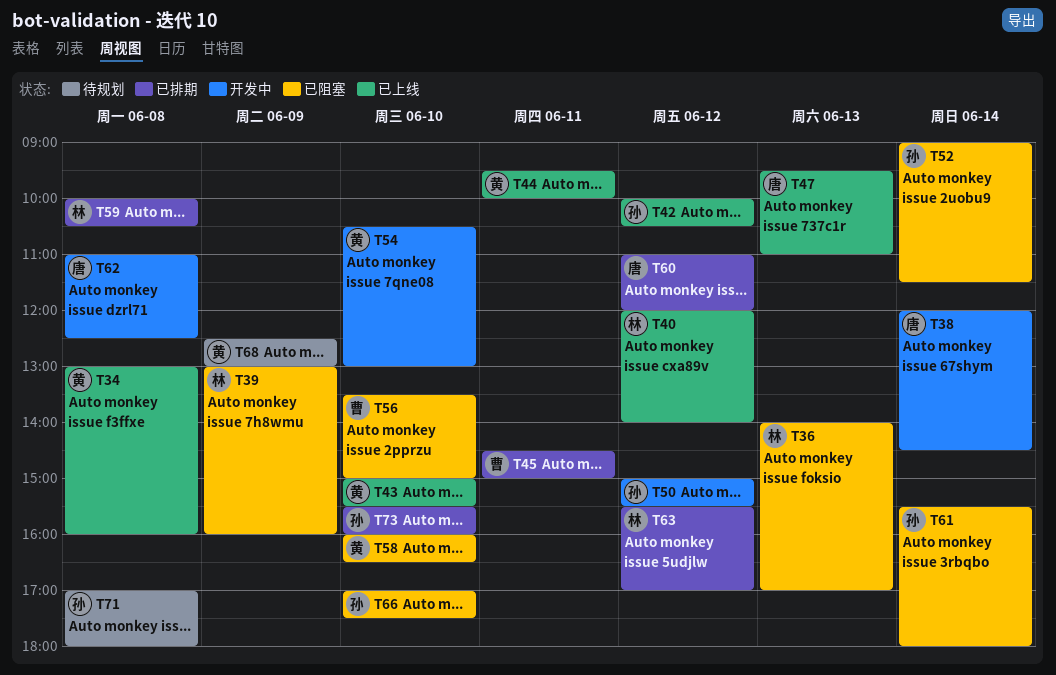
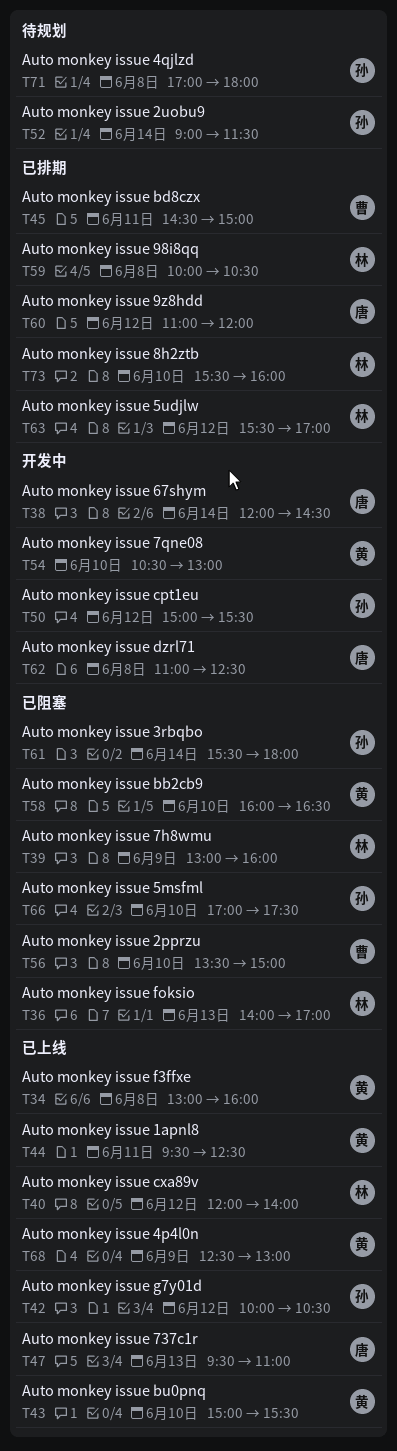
T44, ends: 10:00 -> 12:30
T52, status: 已阻塞 -> 待规划
T68, status: 待规划 -> 已上线
T73, owner: 孙 -> 林

